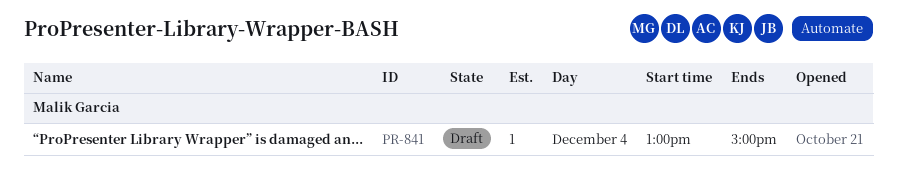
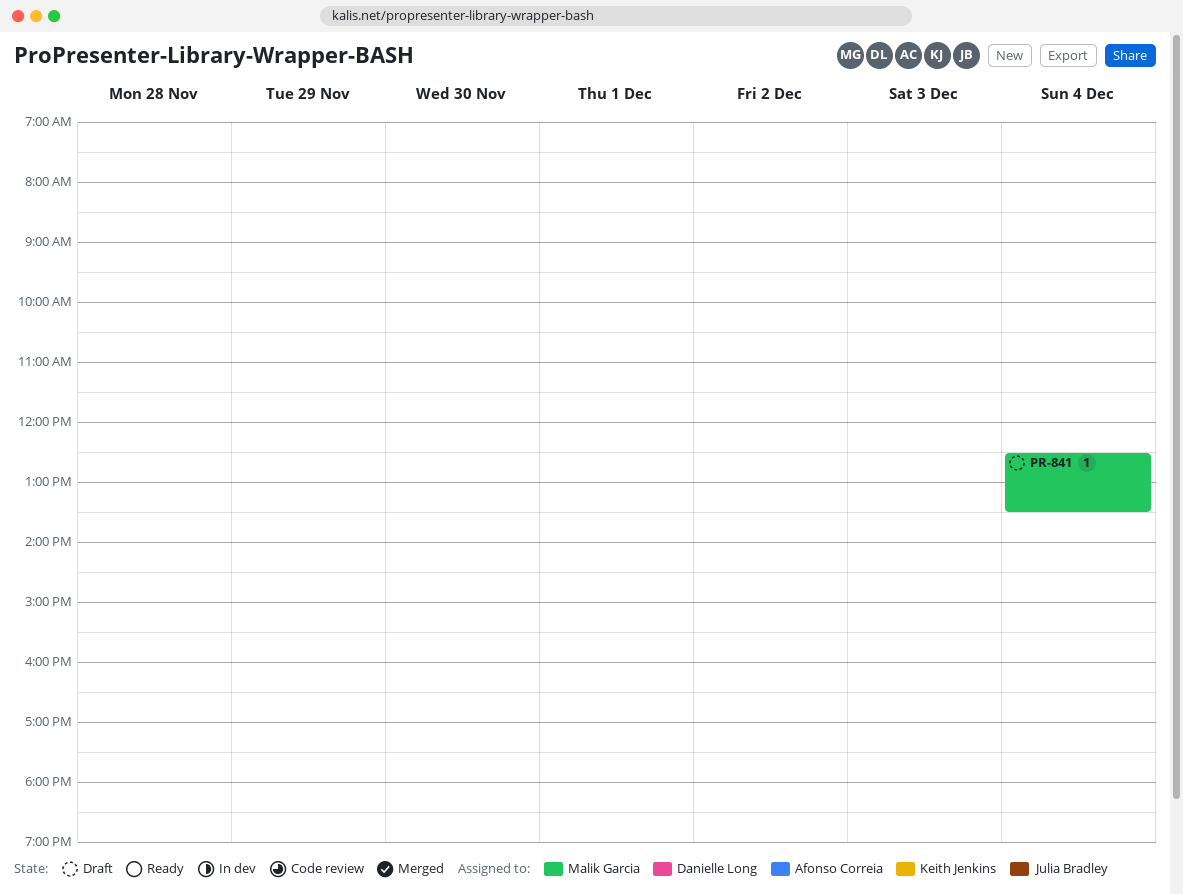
PR-841, begins: 13:00 -> 12:30
PR-841, ends: 15:00 -> 13:30

